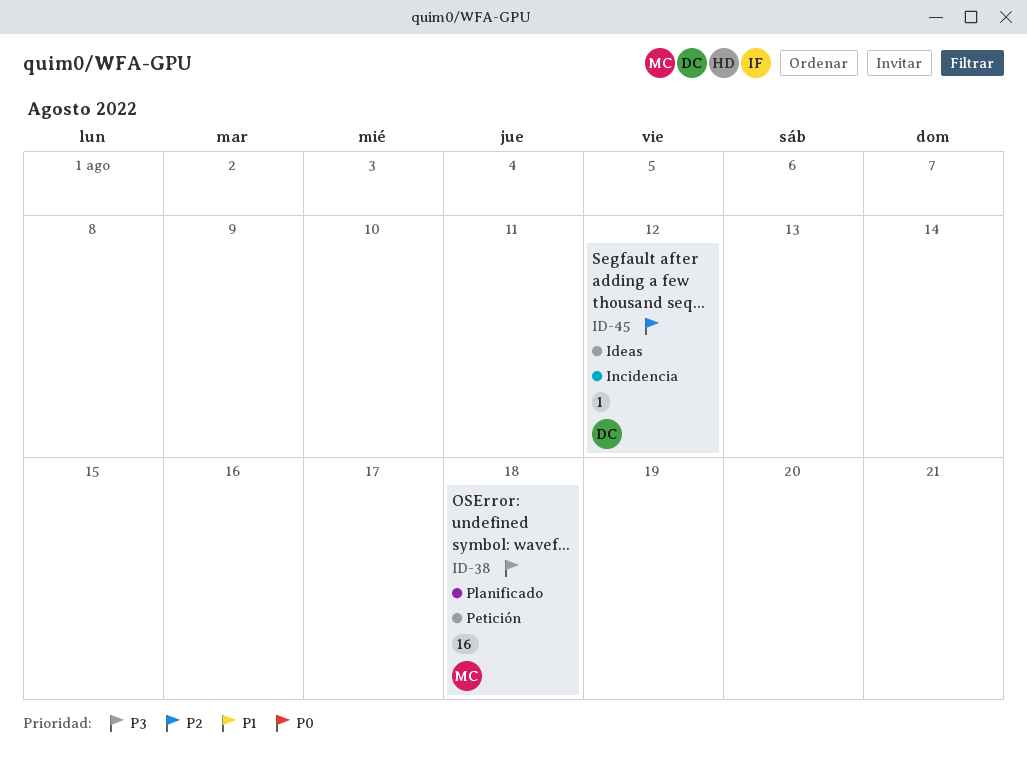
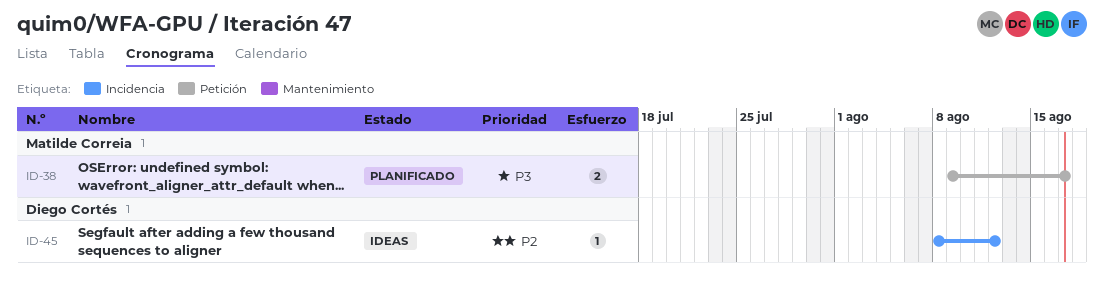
ID-38, estimate: 16 -> 2
ID-38, due: Aug 18 -> Aug 17

